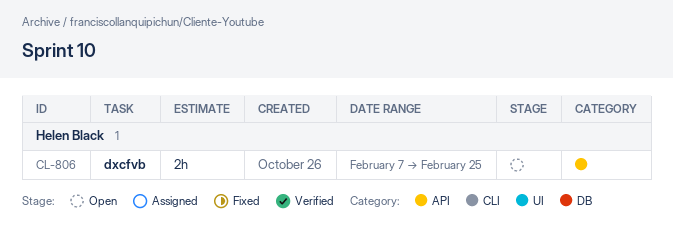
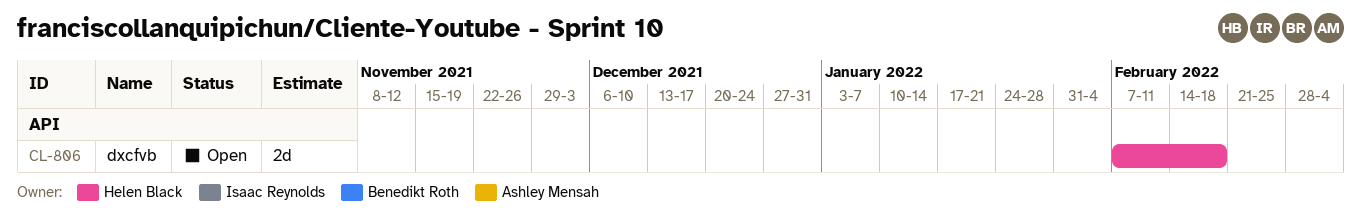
CL-806, estimate: 2h -> 2d
CL-806, due: Feb 25 -> Feb 18

